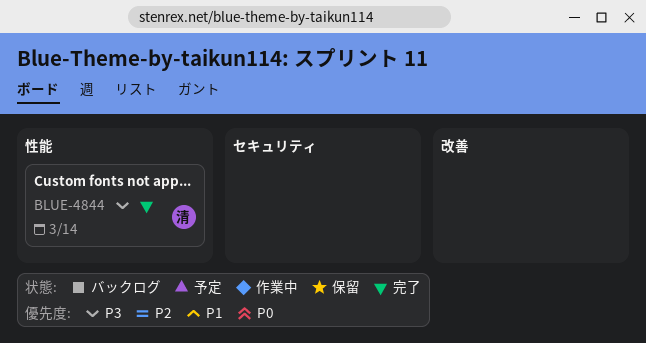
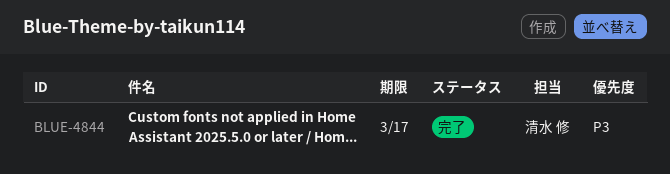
BLUE-4844, due: Mar 14 -> Mar 17

